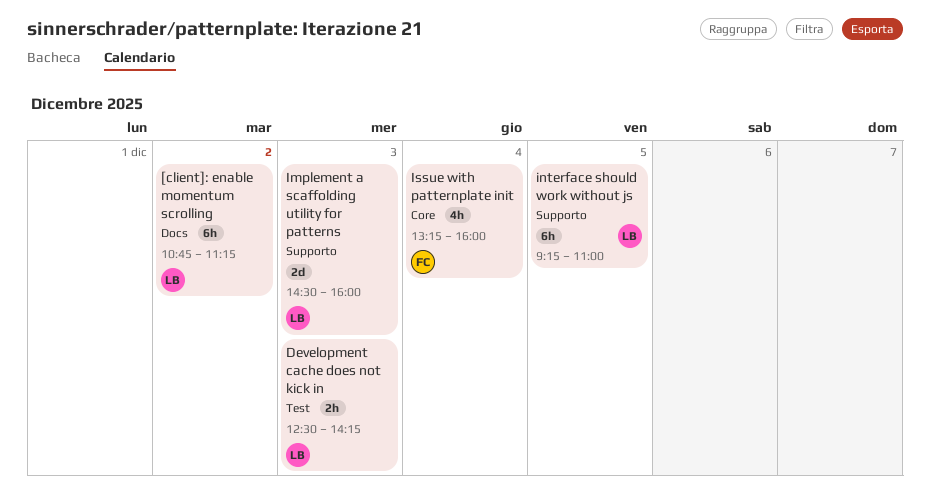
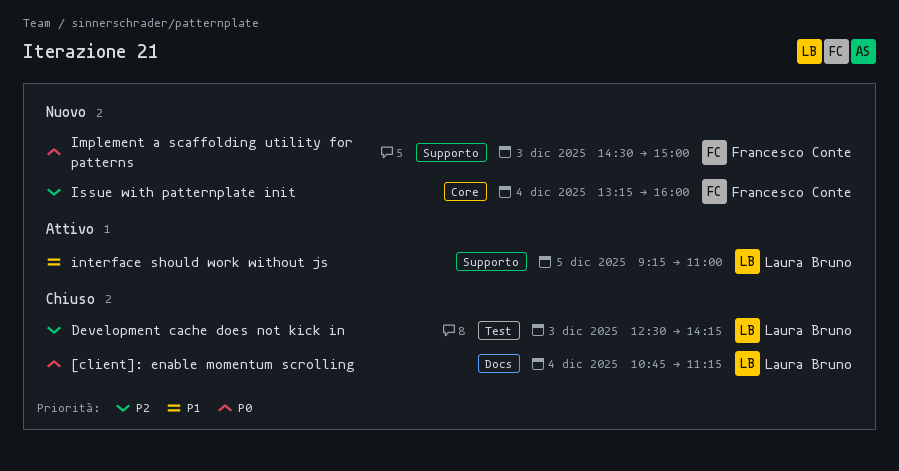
[client]: enable momentum scrolling, day: Dec 2 -> Dec 4
Implement a scaffolding utility for patterns, owner: Laura Bruno -> Francesco Conte
Implement a scaffolding utility for patterns, ends: 16:00 -> 15:00

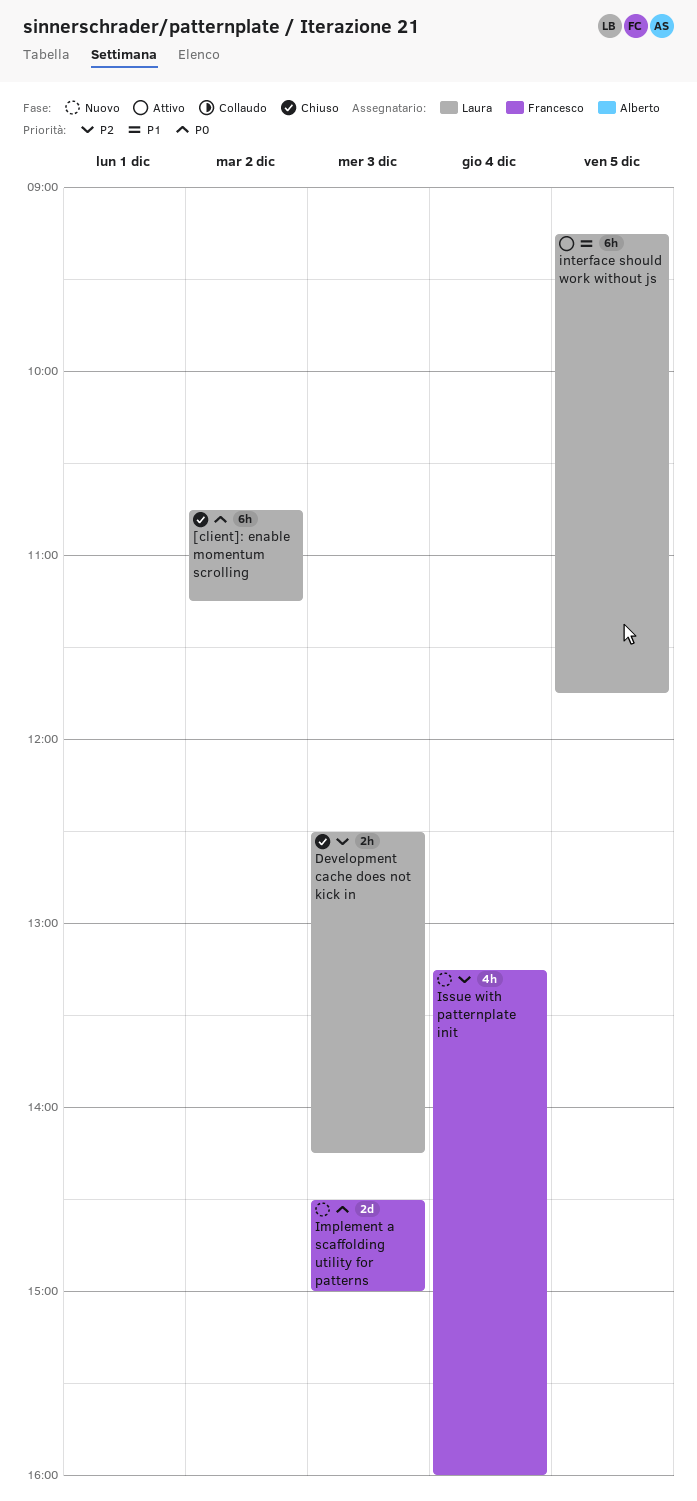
[client]: enable momentum scrolling, day: Dec 4 -> Dec 2
interface should work without js, ends: 11:00 -> 11:45

